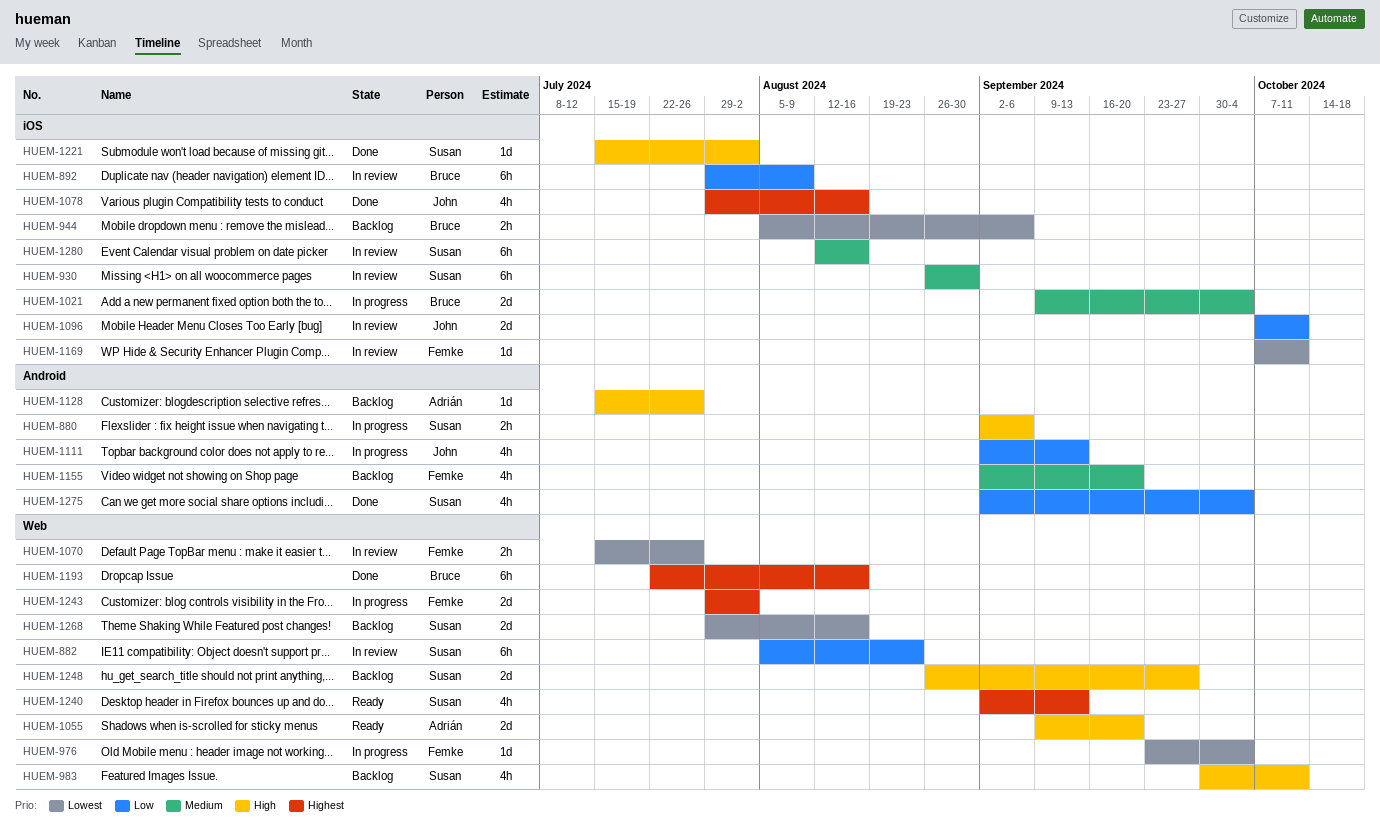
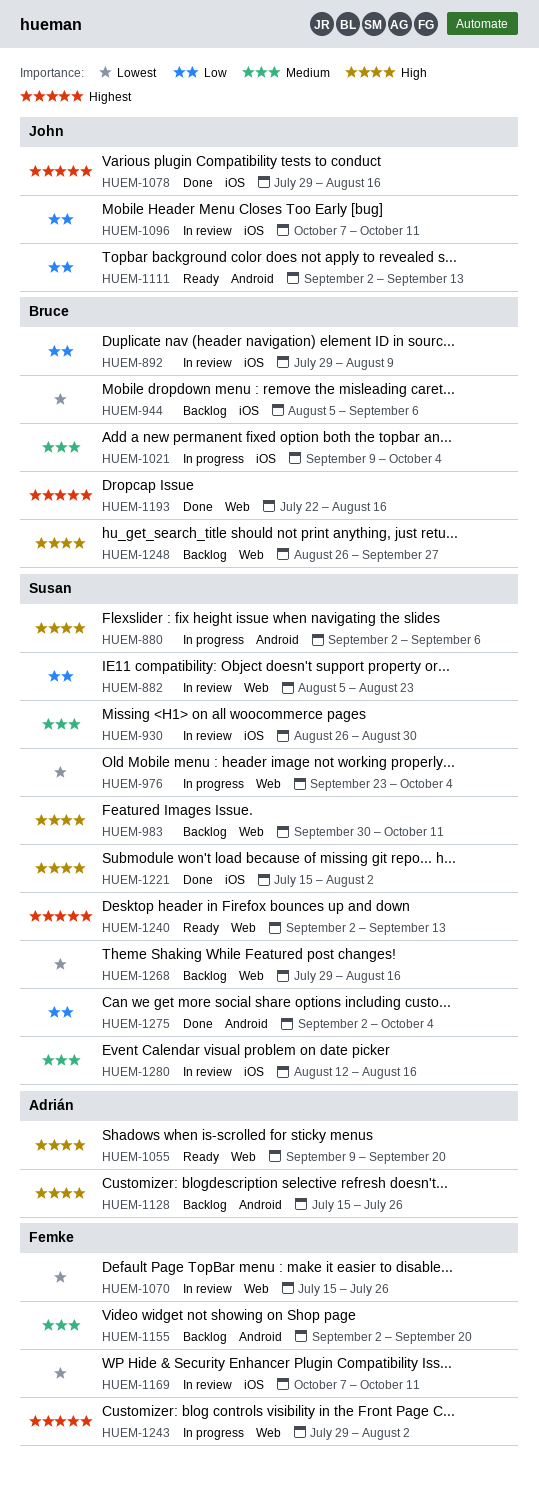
HUEM-976, owner: Femke -> Susan
HUEM-1111, status: In progress -> Ready
HUEM-1248, owner: Susan -> Bruce

